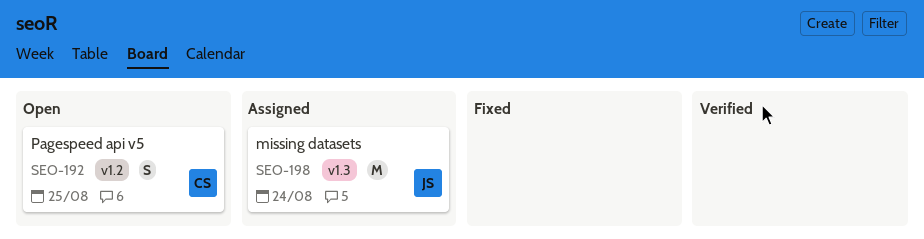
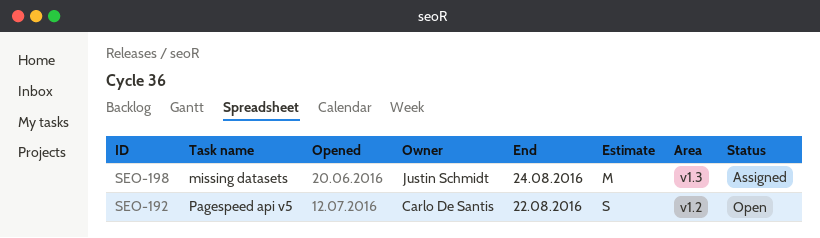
SEO-192, due: Aug 25 -> Aug 22

